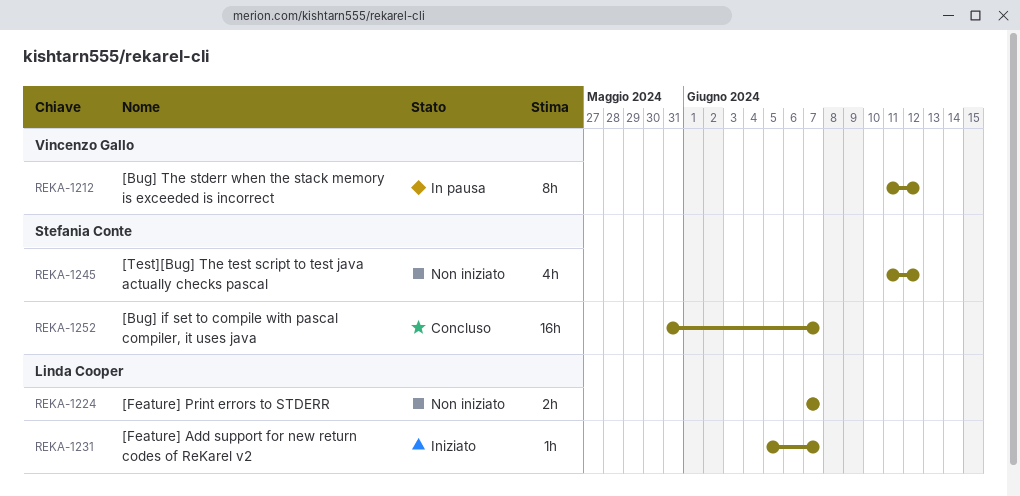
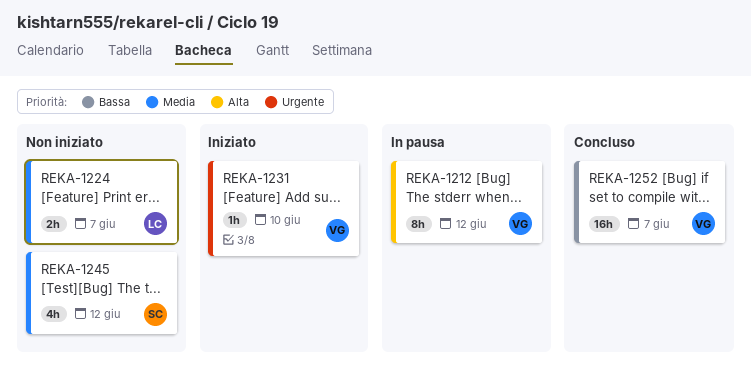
REKA-1231, owner: Linda Cooper -> Vincenzo Gallo
REKA-1231, due: Jun 7 -> Jun 10
REKA-1252, owner: Stefania Conte -> Vincenzo Gallo

